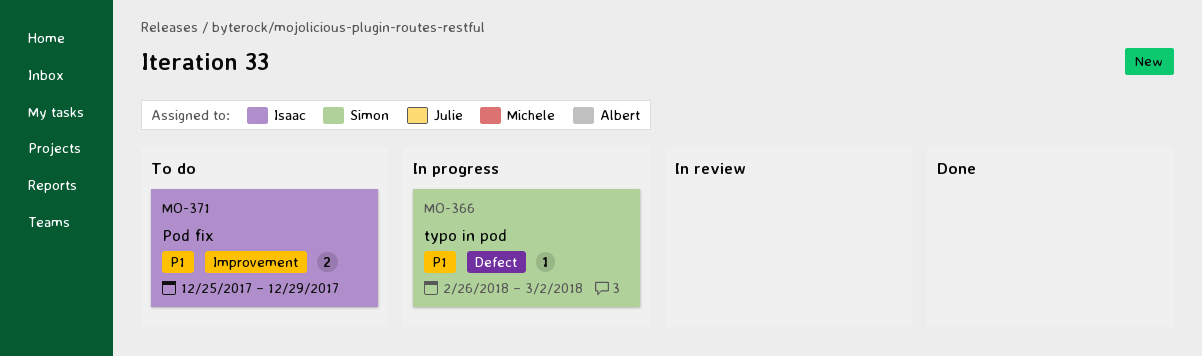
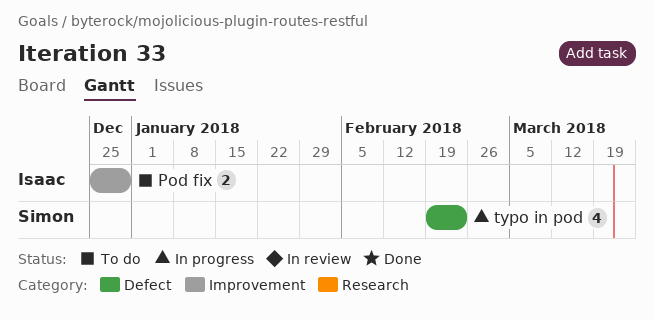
typo in pod, estimate: 1 -> 4
typo in pod, start: Feb 26 -> Feb 19
typo in pod, due: Mar 2 -> Feb 23

